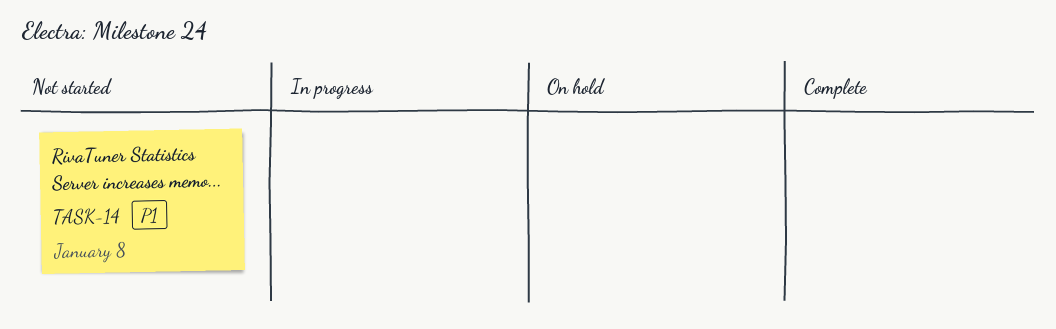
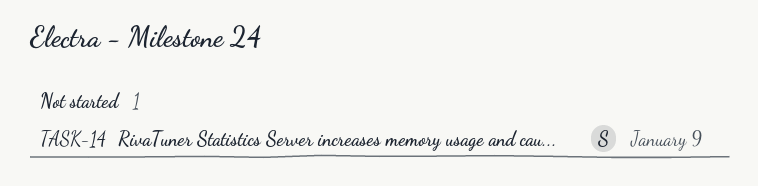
TASK-14, due: Jan 8 -> Jan 9

